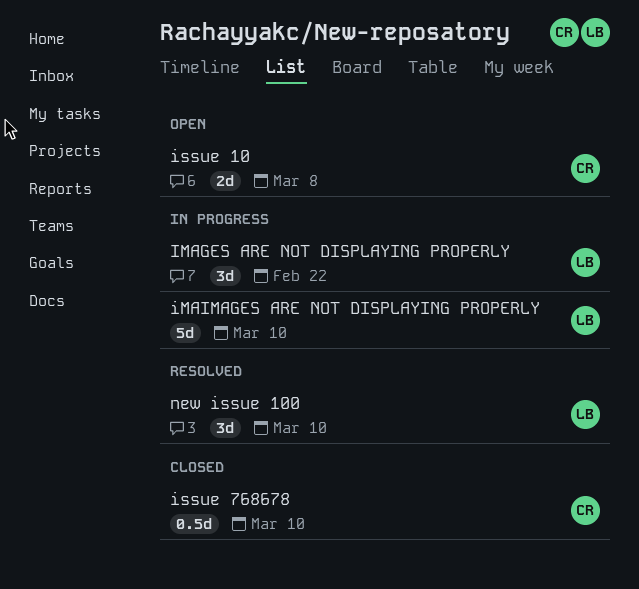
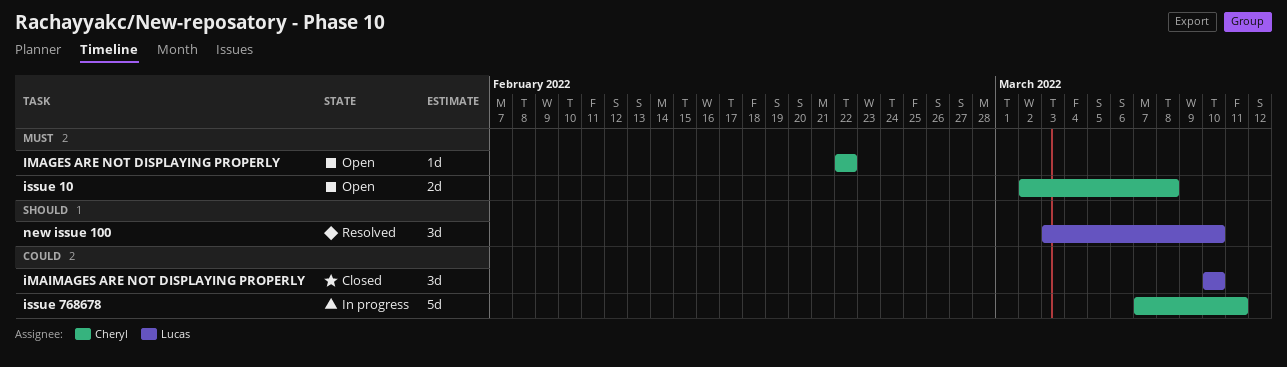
IMAGES ARE NOT DISPLAYING PROPERLY, status: In progress -> Open
IMAGES ARE NOT DISPLAYING PROPERLY, owner: Lucas -> Cheryl
IMAGES ARE NOT DISPLAYING PROPERLY, estimate: 3d -> 1d
iMAIMAGES ARE NOT DISPLAYING PROPERLY, status: In progress -> Closed
iMAIMAGES ARE NOT DISPLAYING PROPERLY, estimate: 5d -> 3d
issue 768678, status: Closed -> In progress
issue 768678, estimate: 0.5d -> 5d
issue 768678, due: Mar 10 -> Mar 11

